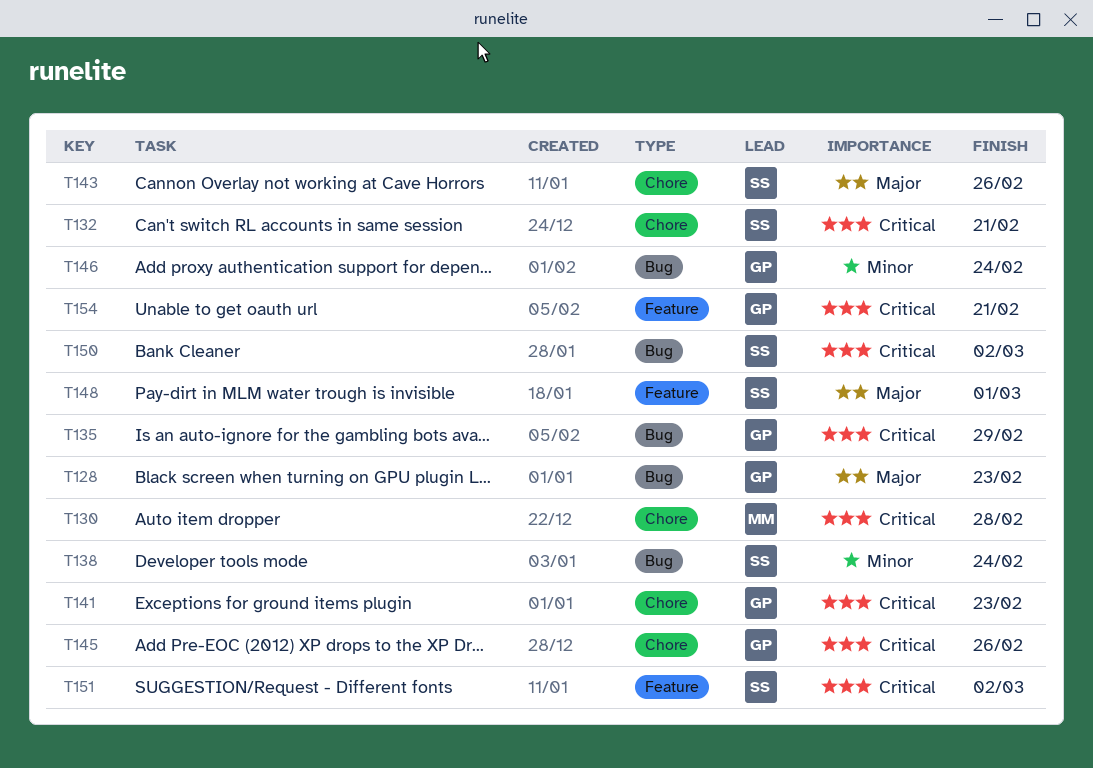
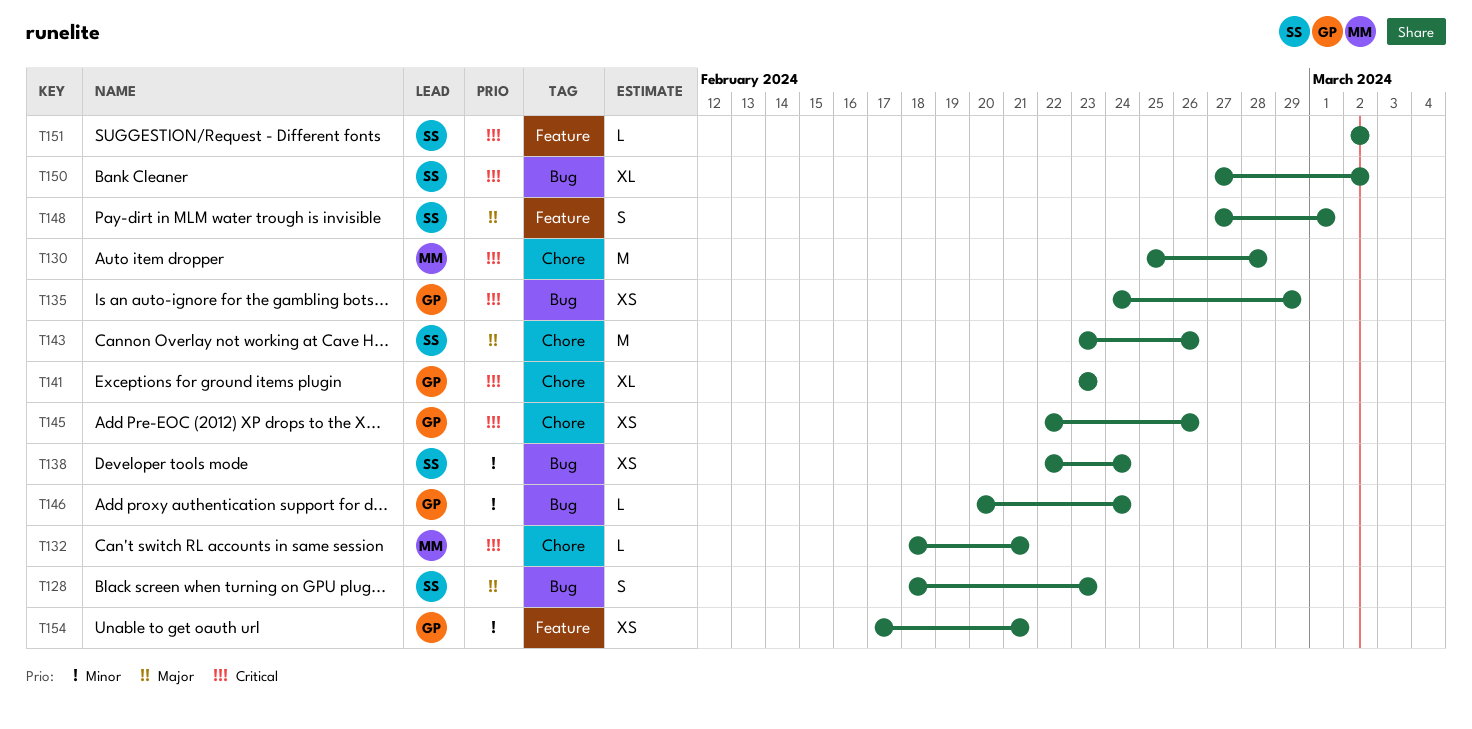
T128, owner: GP -> SS
T132, owner: SS -> MM
T154, priority: Critical -> Minor

